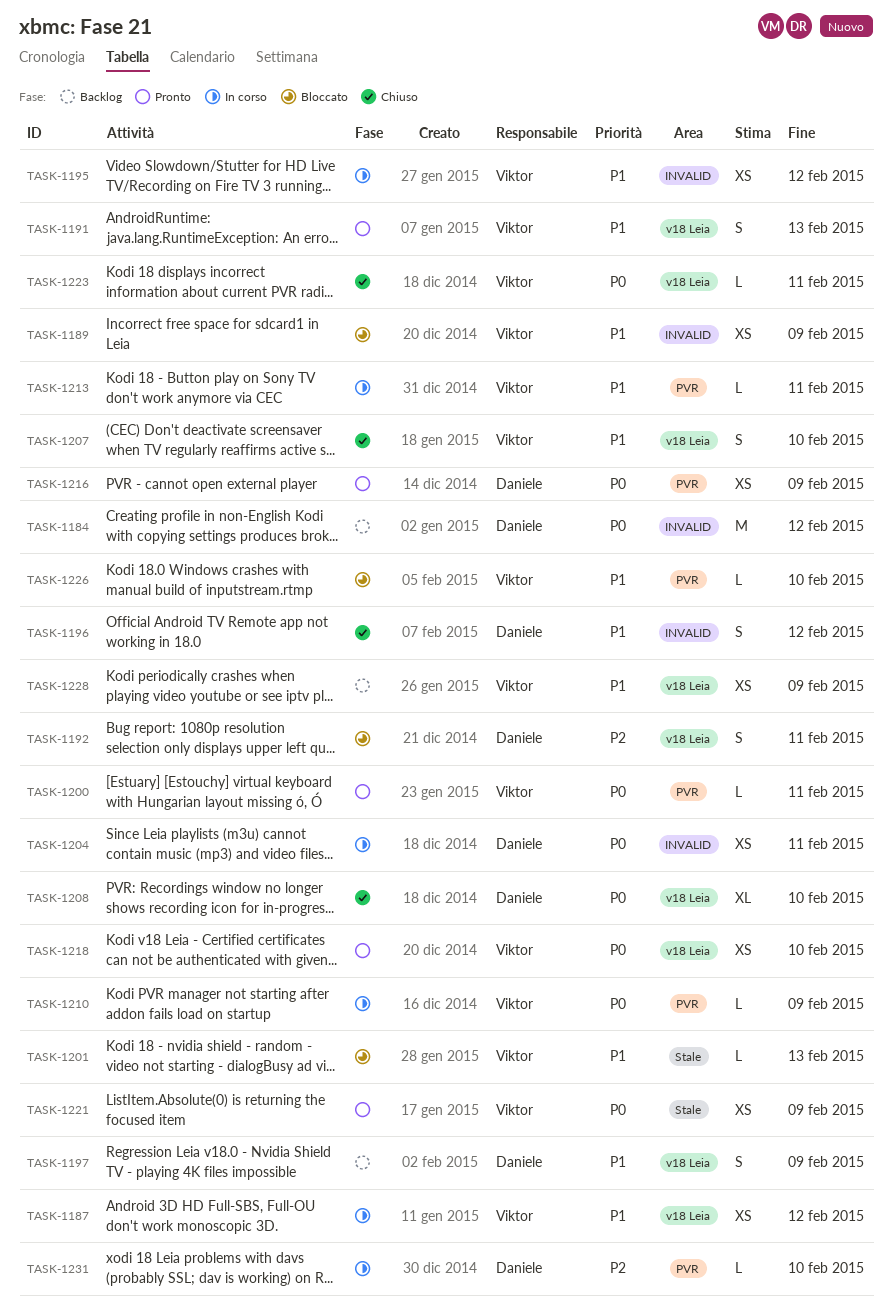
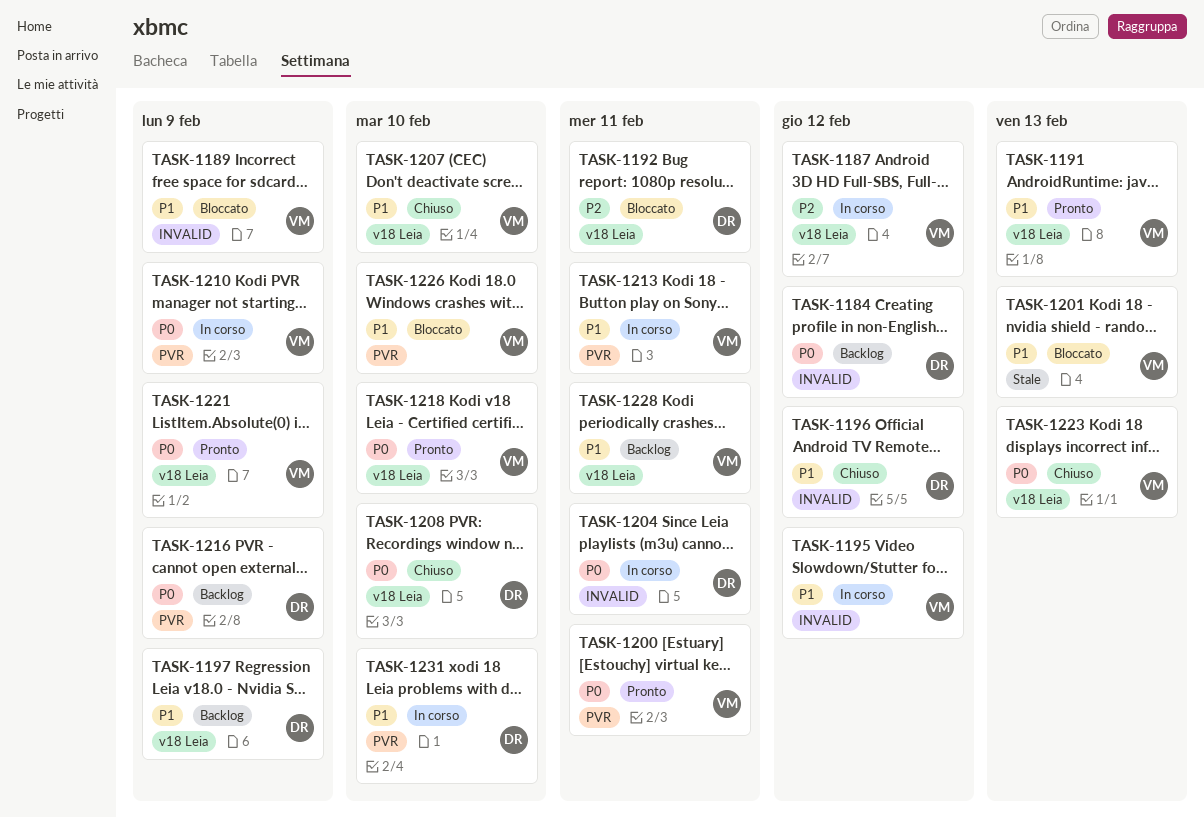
TASK-1187, priority: P1 -> P2
TASK-1216, status: Pronto -> Backlog
TASK-1221, label: Stale -> v18 Leia
TASK-1223, due: Feb 11 -> Feb 13
TASK-1228, due: Feb 9 -> Feb 11
TASK-1231, priority: P2 -> P1

